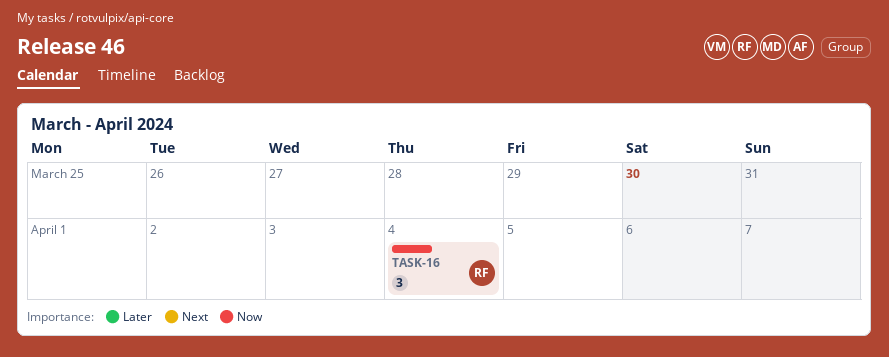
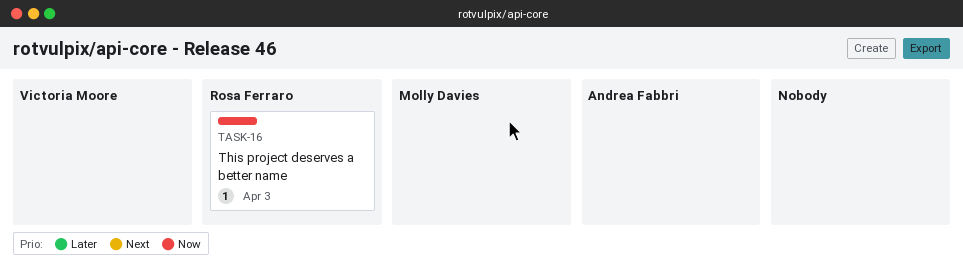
TASK-16, estimate: 3 -> 1
TASK-16, due: Apr 4 -> Apr 3

